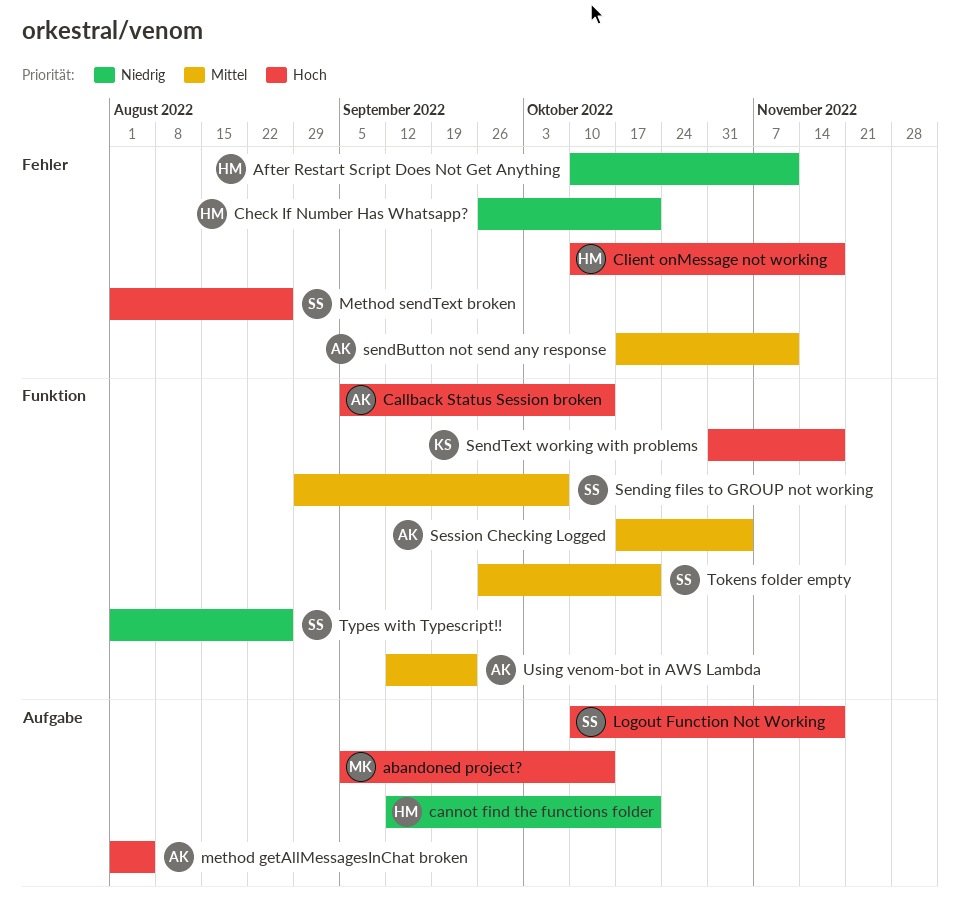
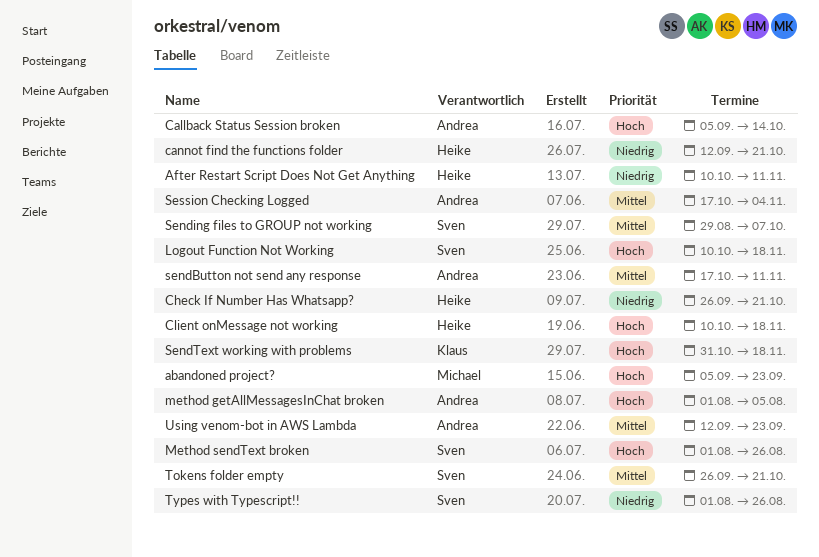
abandoned project?, due: Oct 14 -> Sep 23

